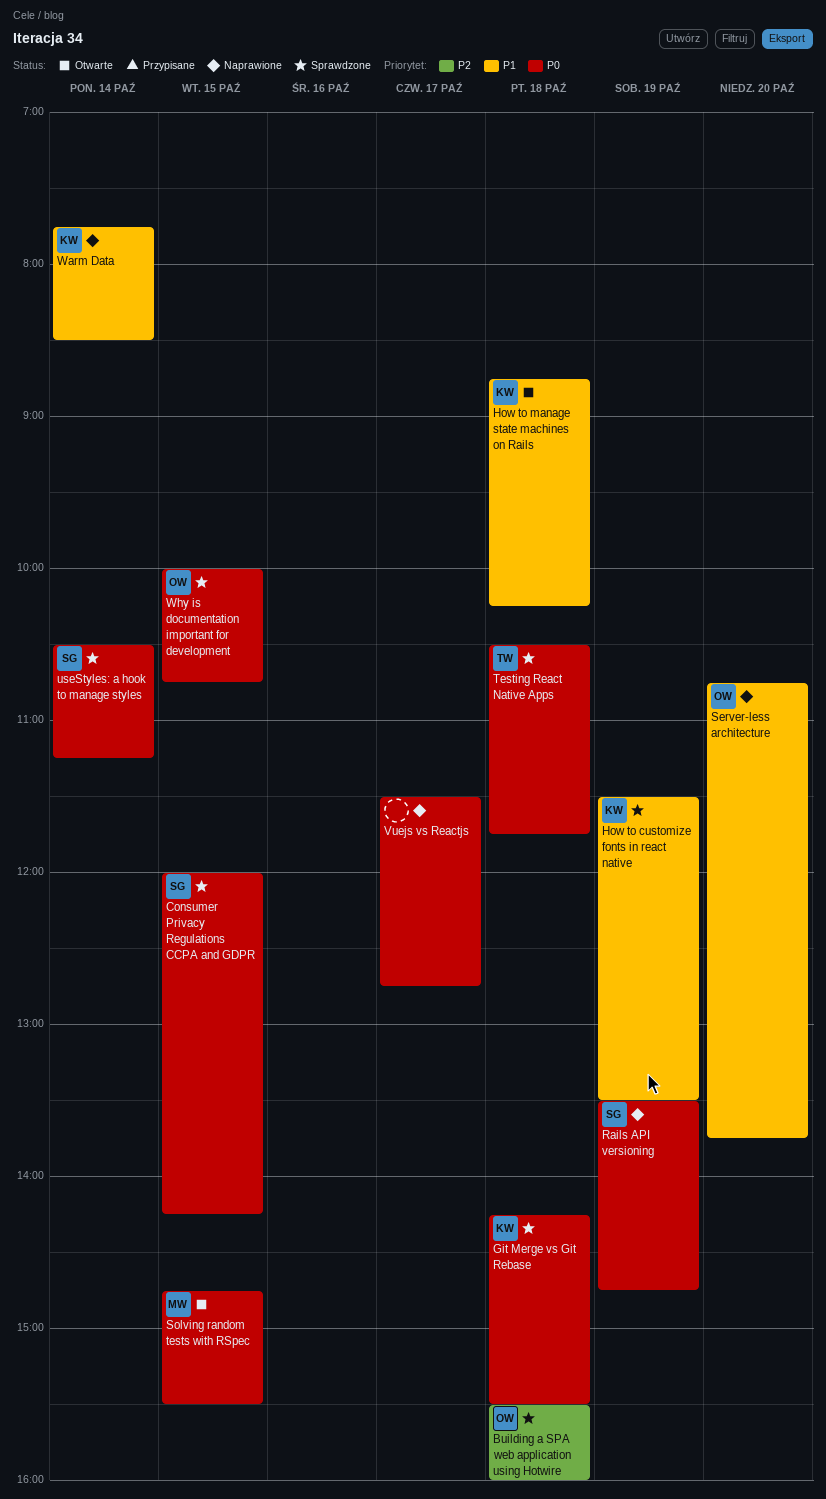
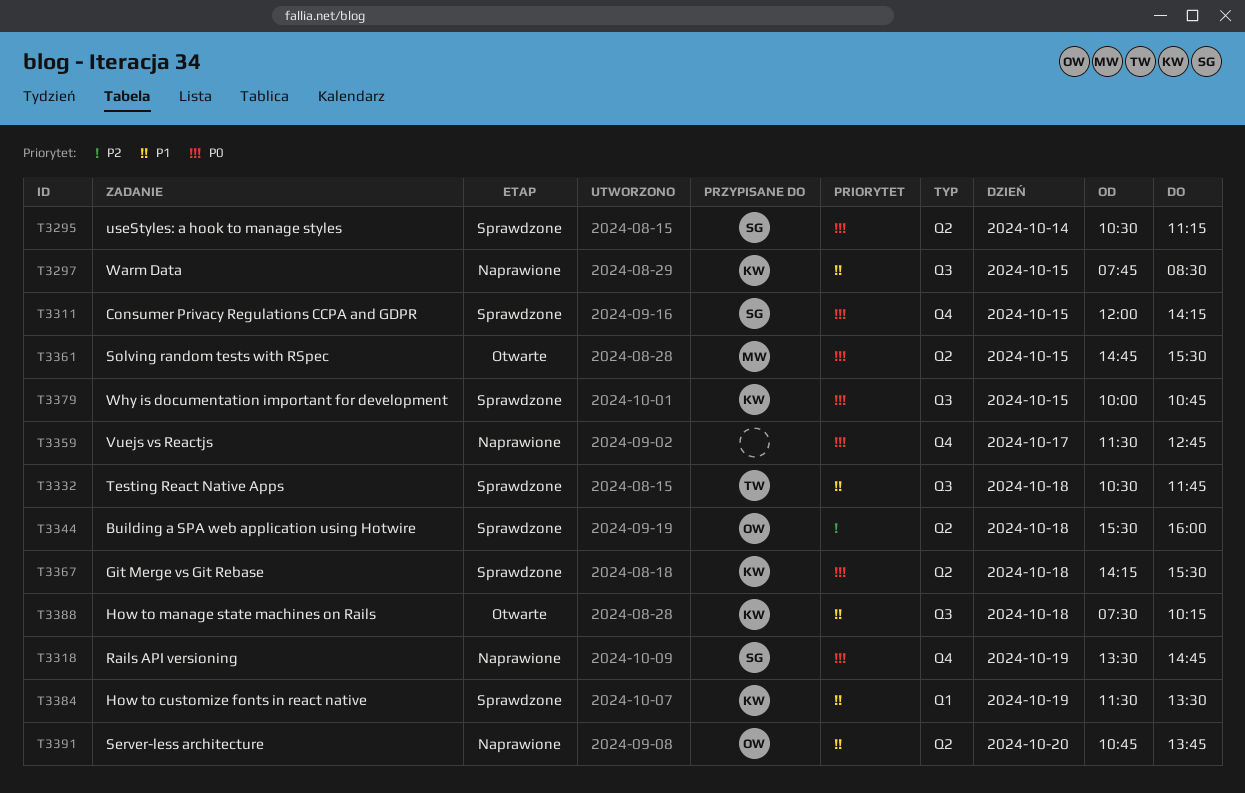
How to manage state machines on Rails, begins: 08:45 -> 07:30
Testing React Native Apps, priority: P0 -> P1
Warm Data, day: Oct 14 -> Oct 15
Why is documentation important for development, owner: OW -> KW

